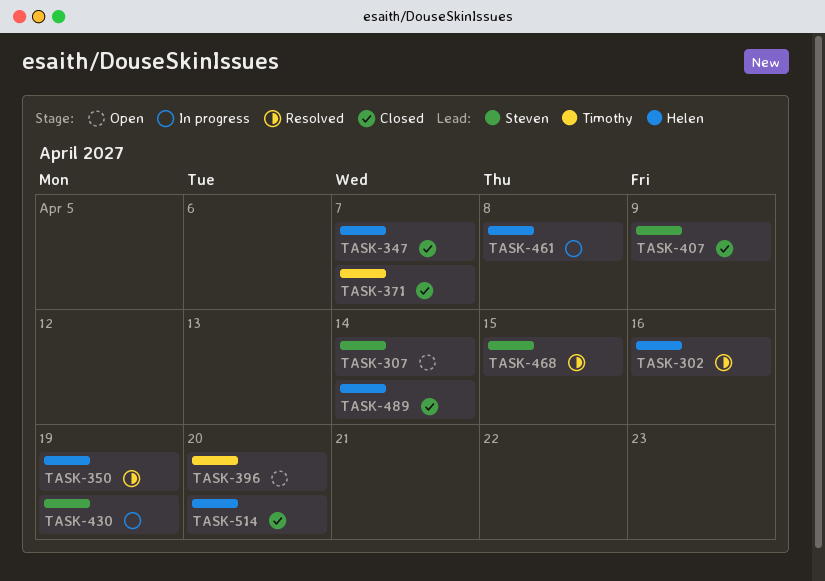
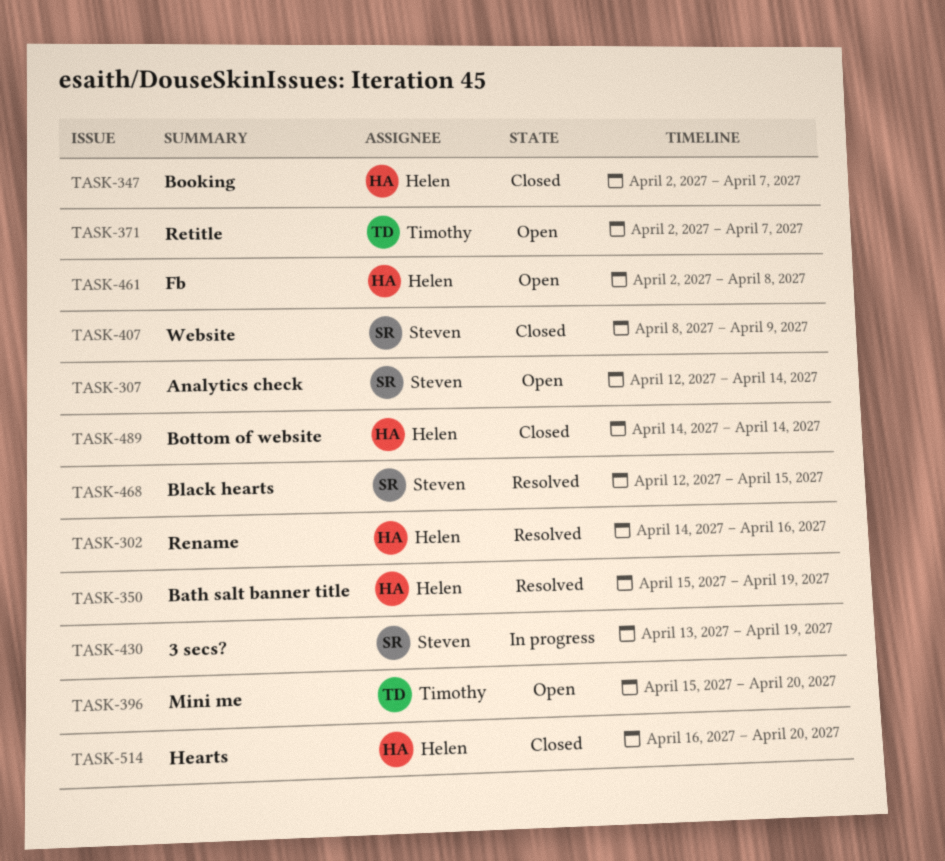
TASK-371, status: Closed -> Open
TASK-461, status: In progress -> Open

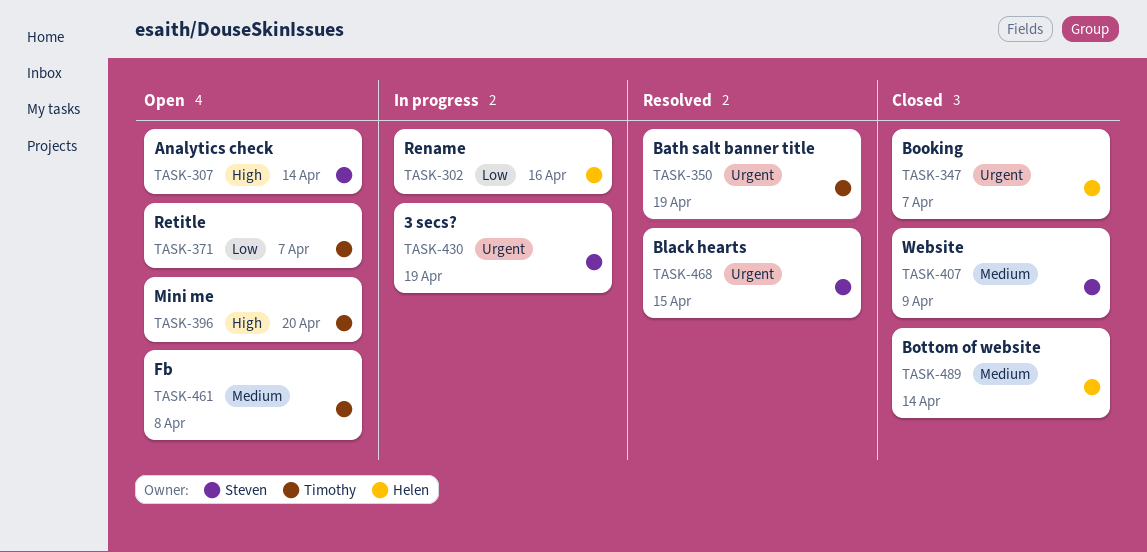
TASK-302, status: Resolved -> In progress
TASK-350, owner: Helen -> Timothy
TASK-461, owner: Helen -> Timothy
TASK-514: present -> none

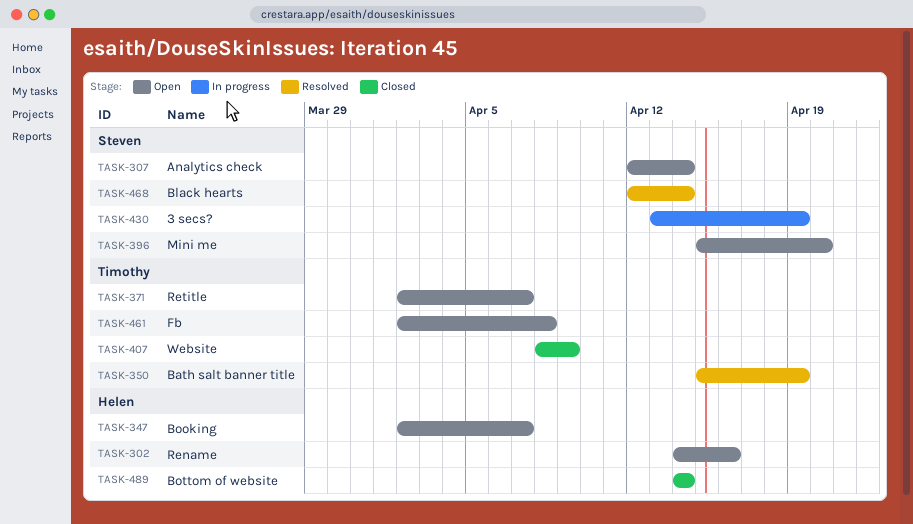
TASK-302, status: In progress -> Open
TASK-347, status: Closed -> Open
TASK-396, owner: Timothy -> Steven
TASK-407, owner: Steven -> Timothy
TASK-468, due: Apr 15 -> Apr 14

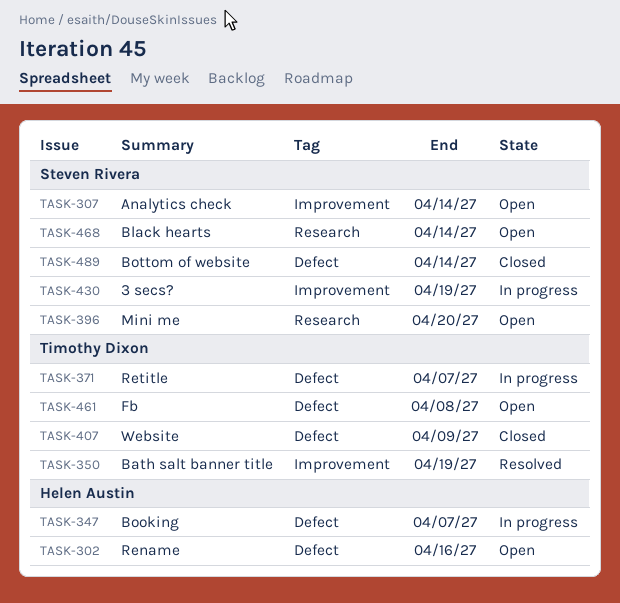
TASK-347, status: Open -> In progress
TASK-371, status: Open -> In progress
TASK-468, status: Resolved -> Open
TASK-489, owner: Helen Austin -> Steven Rivera

